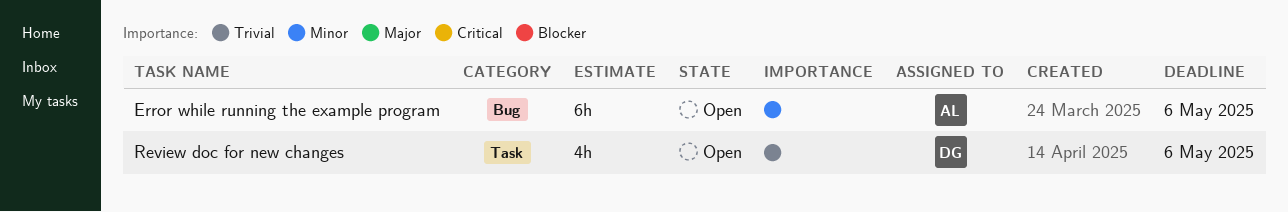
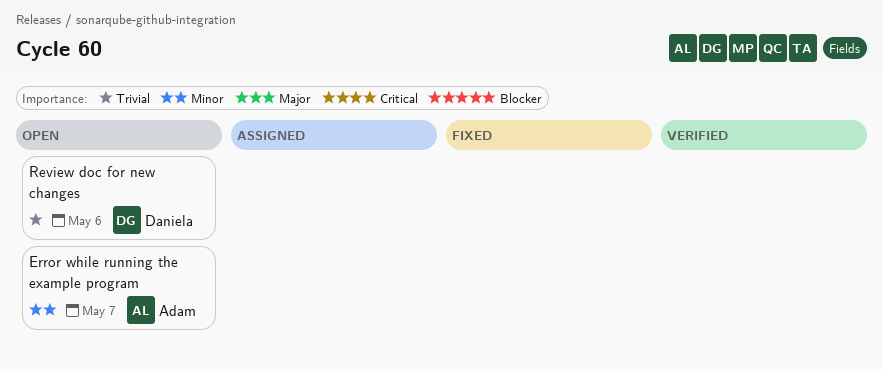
Error while running the example program, due: May 6 -> May 7

